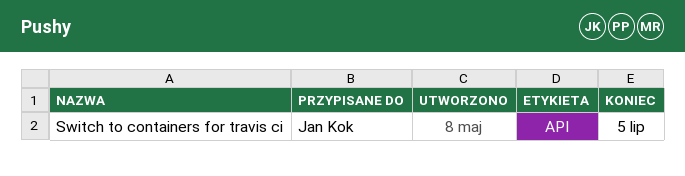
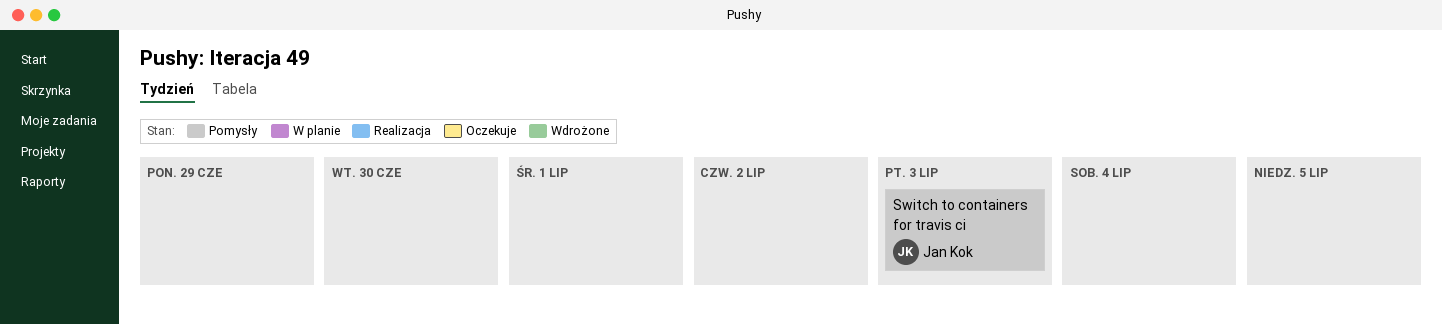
Switch to containers for travis ci, due: Jul 5 -> Jul 3

